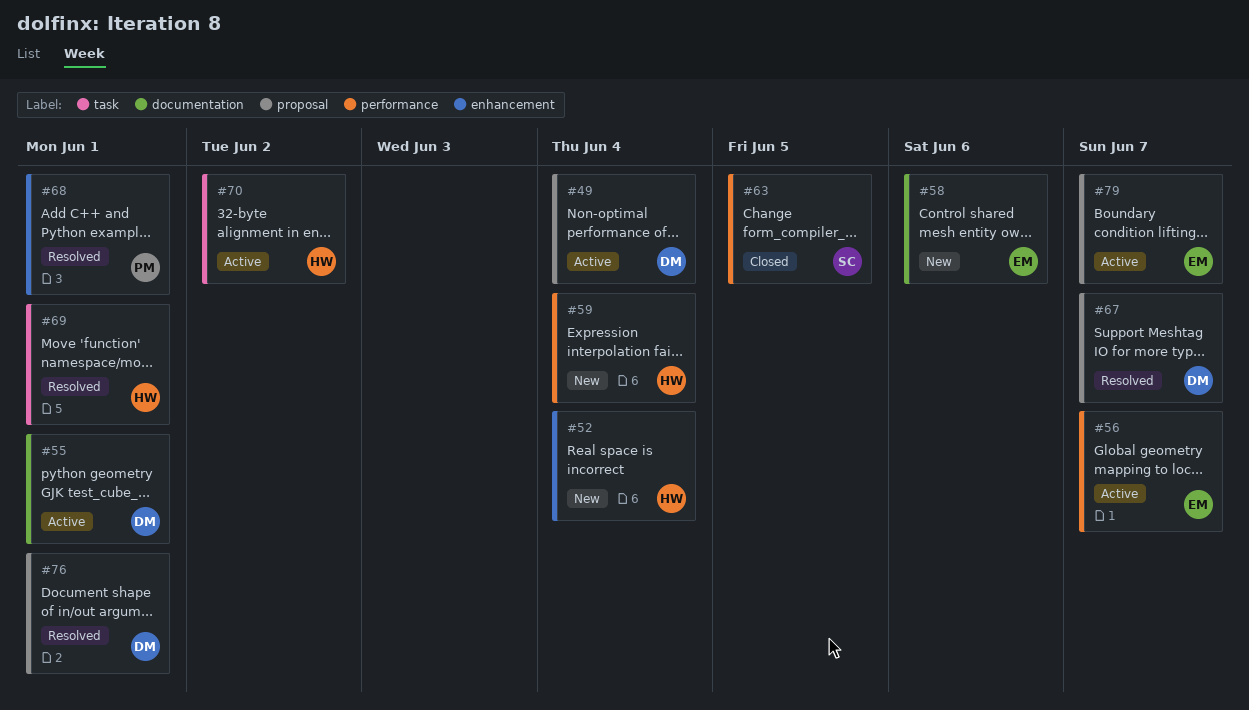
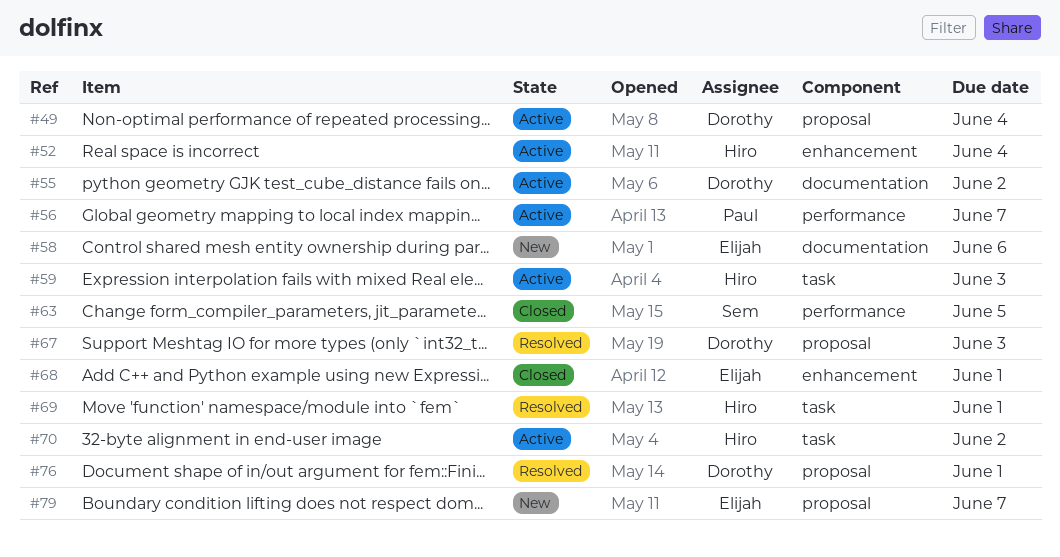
#52, status: New -> Active
#55, due: Jun 1 -> Jun 2
#56, owner: Elijah -> Paul
#59, status: New -> Active
#59, label: performance -> task
#59, due: Jun 4 -> Jun 3
#67, due: Jun 7 -> Jun 3
#68, status: Resolved -> Closed
#68, owner: Paul -> Elijah
#79, status: Active -> New

